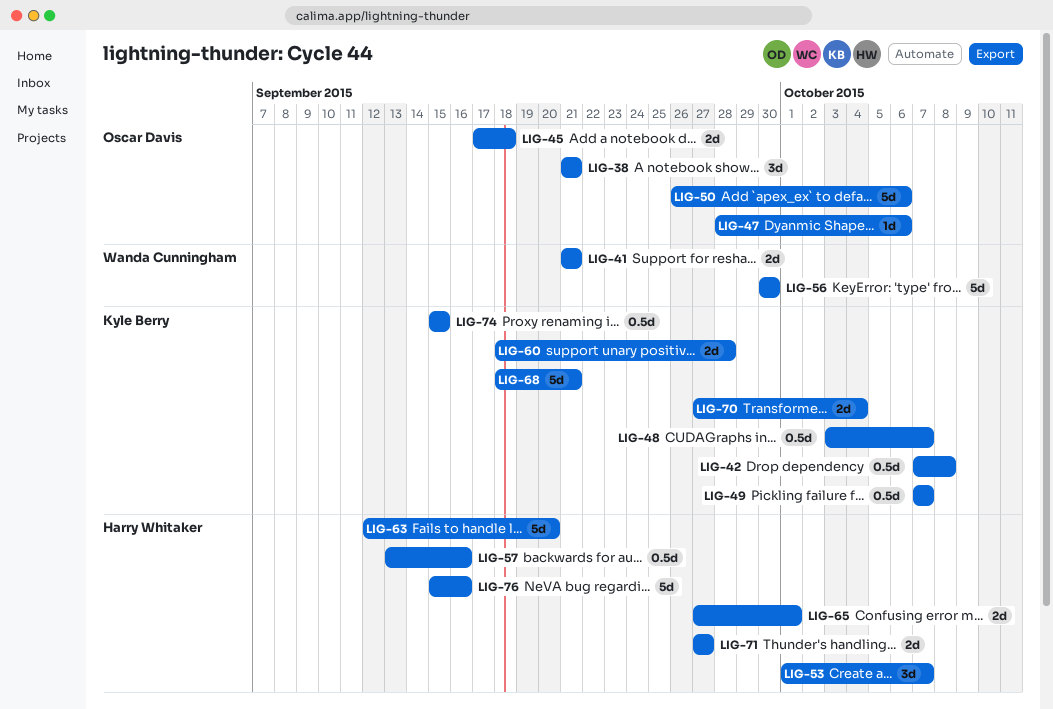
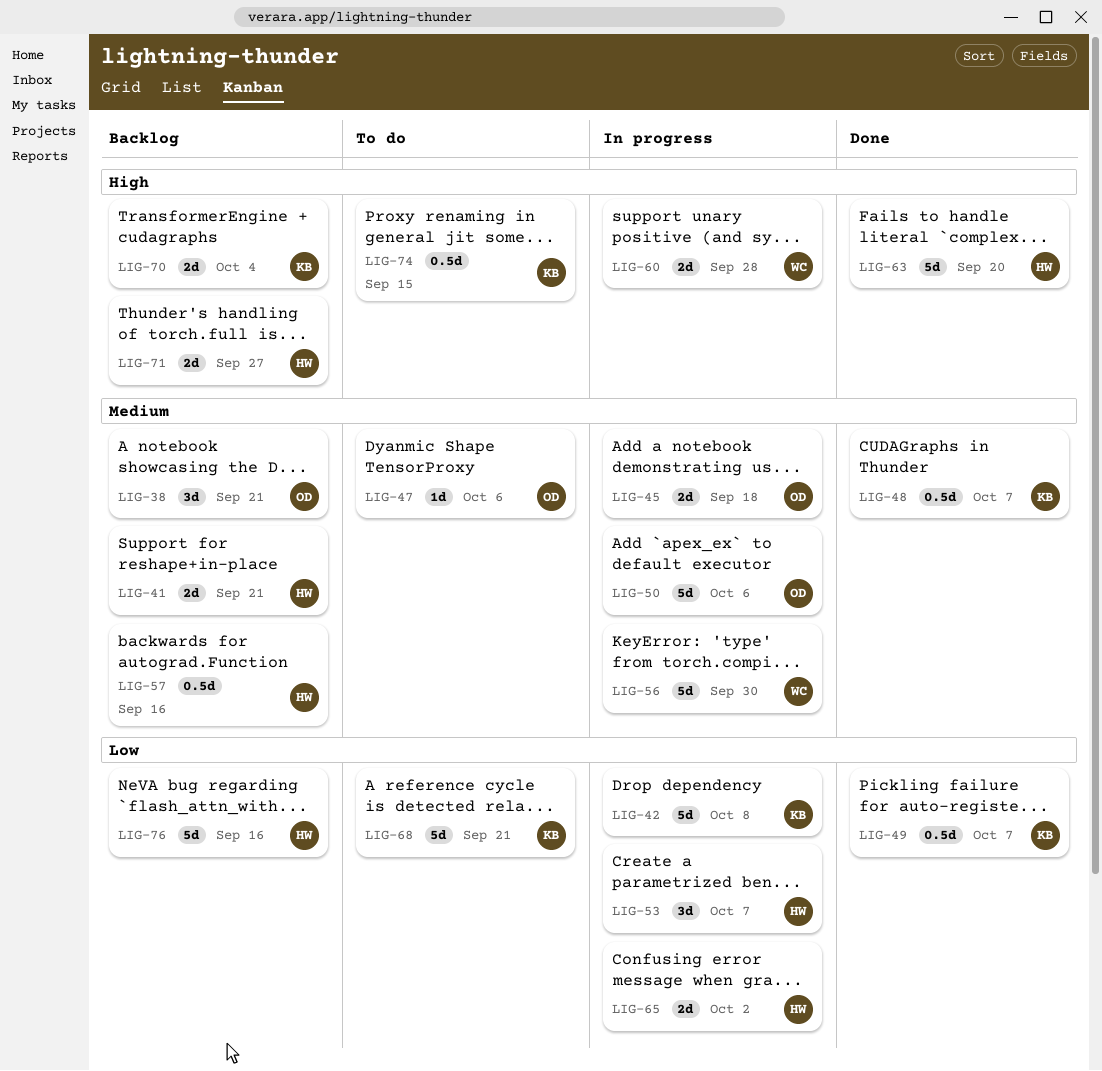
LIG-41, owner: Wanda Cunningham -> Harry Whitaker
LIG-42, estimate: 0.5d -> 5d
LIG-60, owner: Kyle Berry -> Wanda Cunningham
LIG-65, due: Oct 1 -> Oct 2

